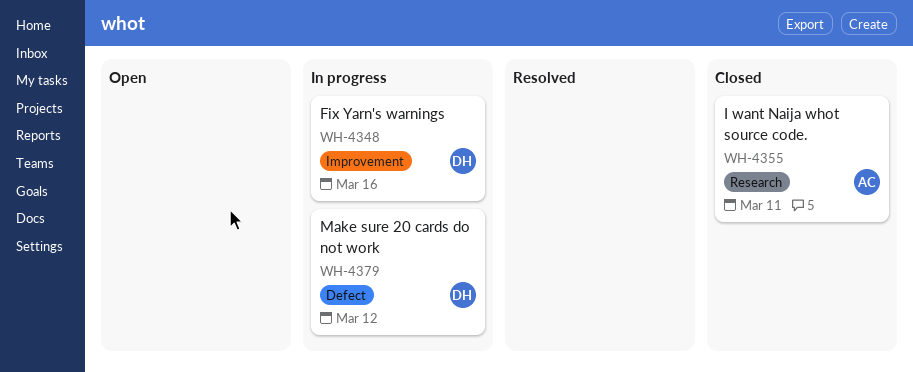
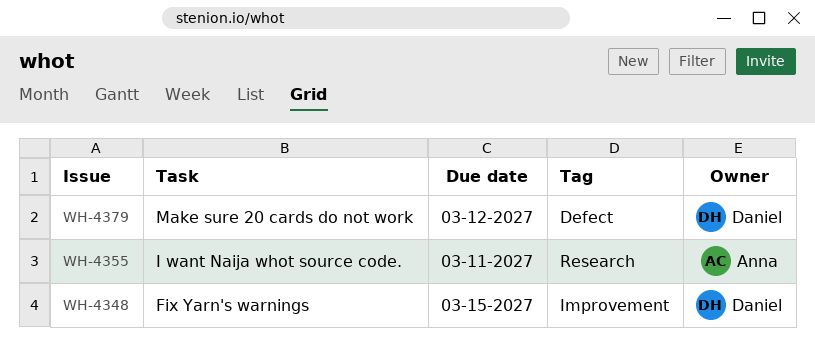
WH-4348, due: Mar 16 -> Mar 15

